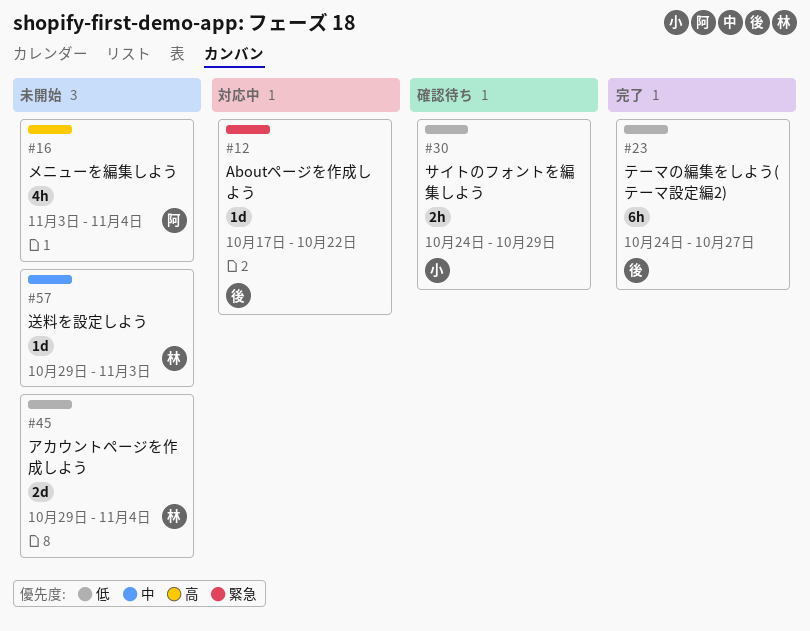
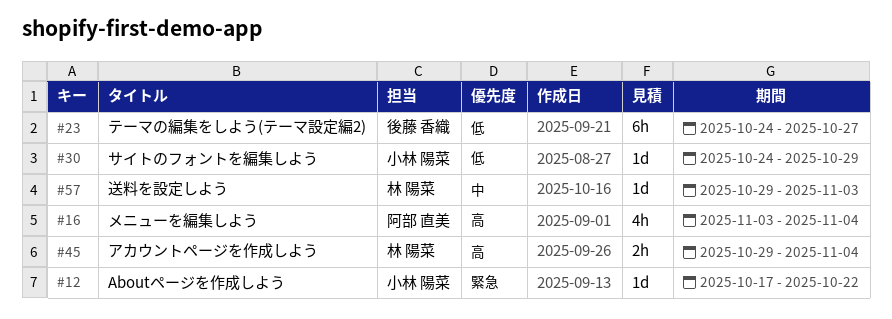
#12, owner: 後藤 香織 -> 小林 陽菜
#30, estimate: 2h -> 1d
#45, priority: 低 -> 高
#45, estimate: 2d -> 2h

